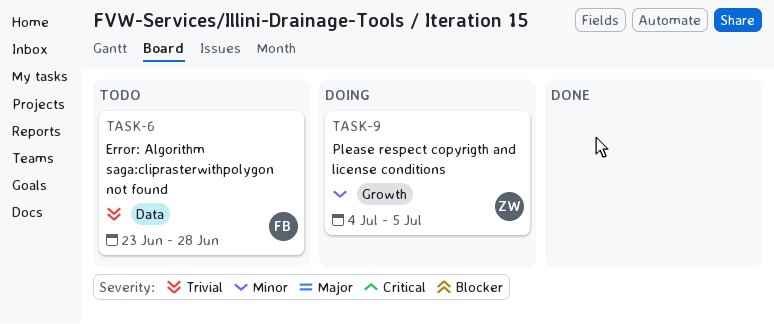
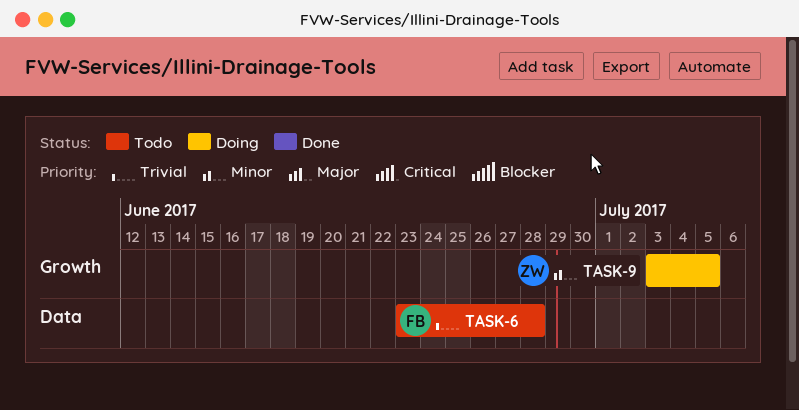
TASK-9, start: Jul 4 -> Jul 3

